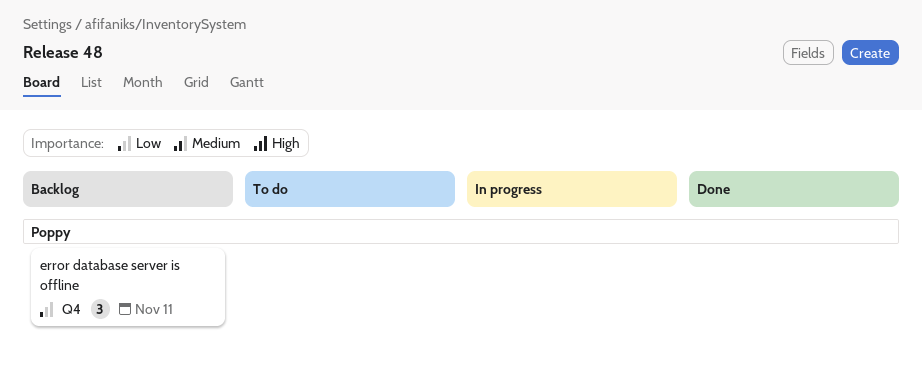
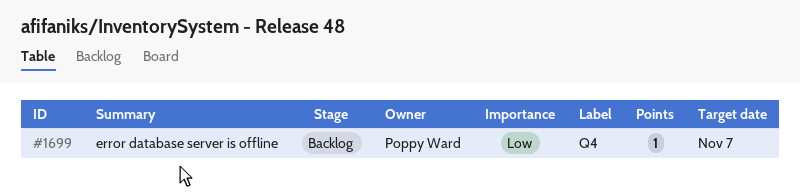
error database server is offline, estimate: 3 -> 1
error database server is offline, due: Nov 11 -> Nov 7

